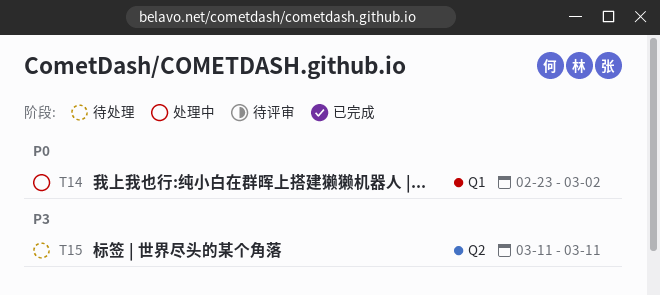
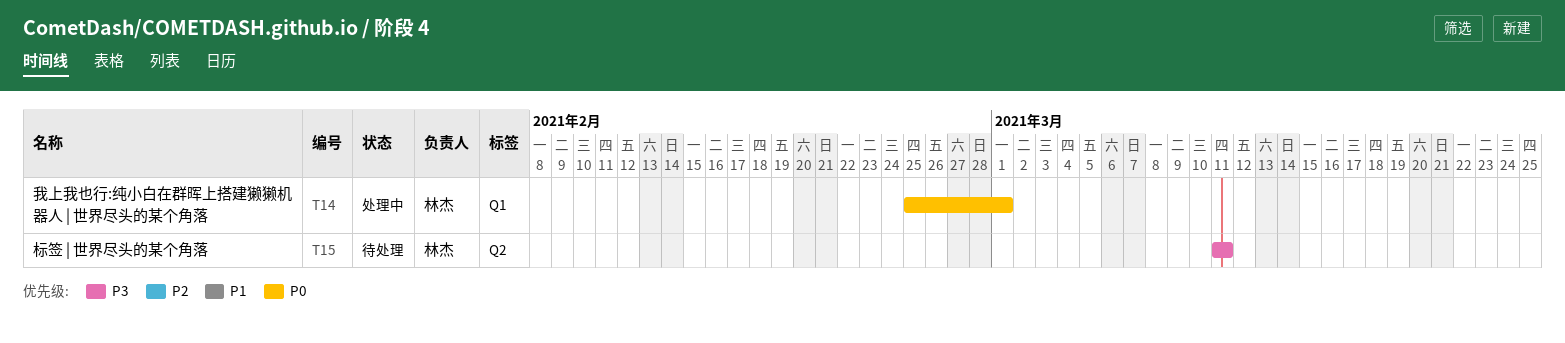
T14, start: Feb 23 -> Feb 25
T14, due: Mar 2 -> Mar 1

